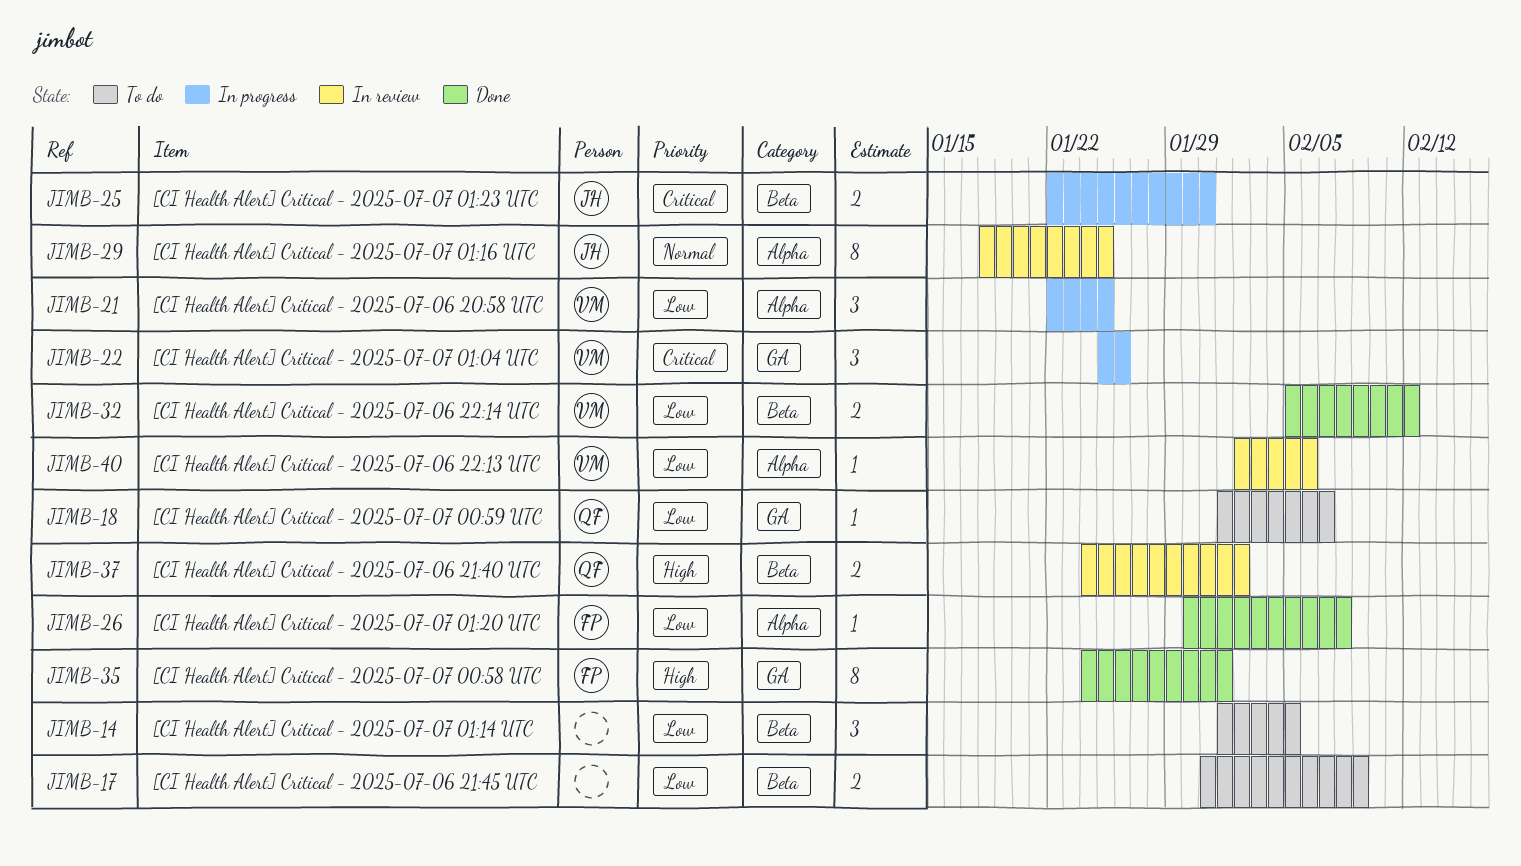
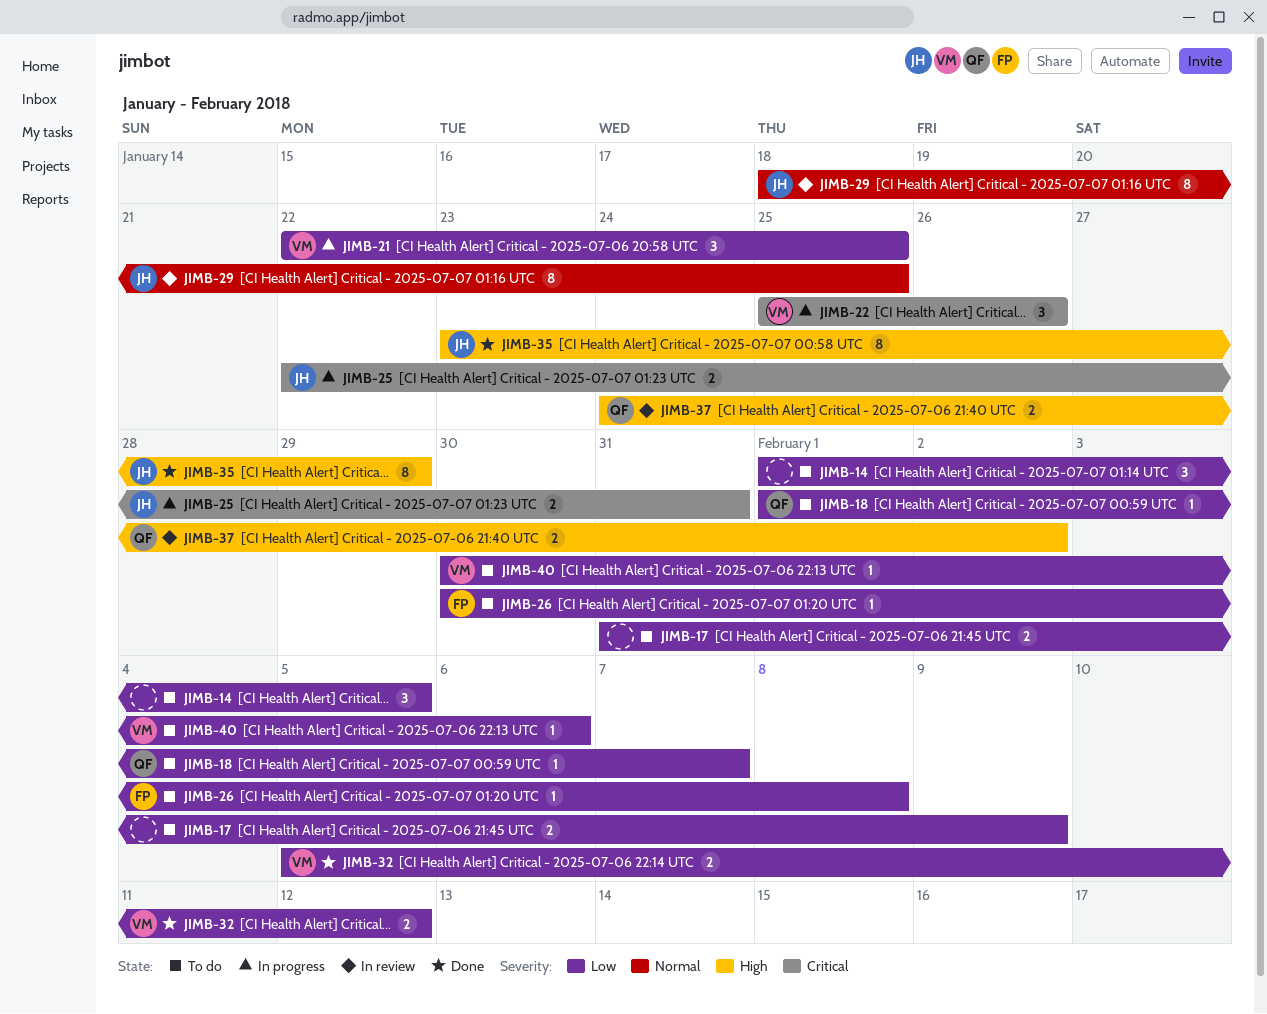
JIMB-26, status: Done -> To do
JIMB-35, owner: FP -> JH
JIMB-35, start: Jan 24 -> Jan 23
JIMB-35, due: Feb 1 -> Jan 29
JIMB-40, status: In review -> To do
JIMB-40, start: Feb 2 -> Jan 30

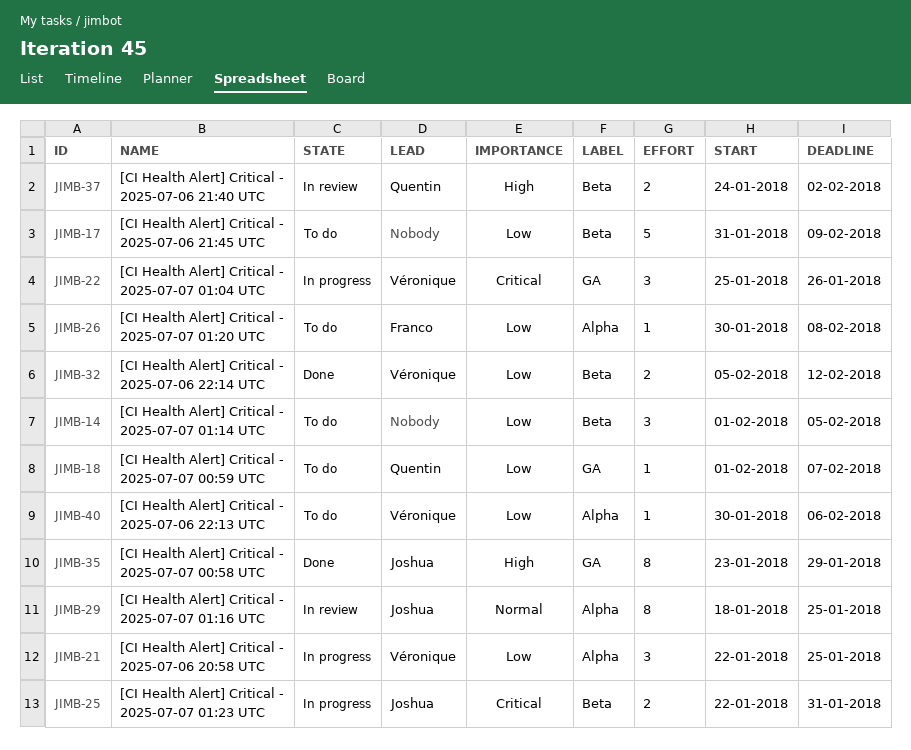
JIMB-17, estimate: 2 -> 5

